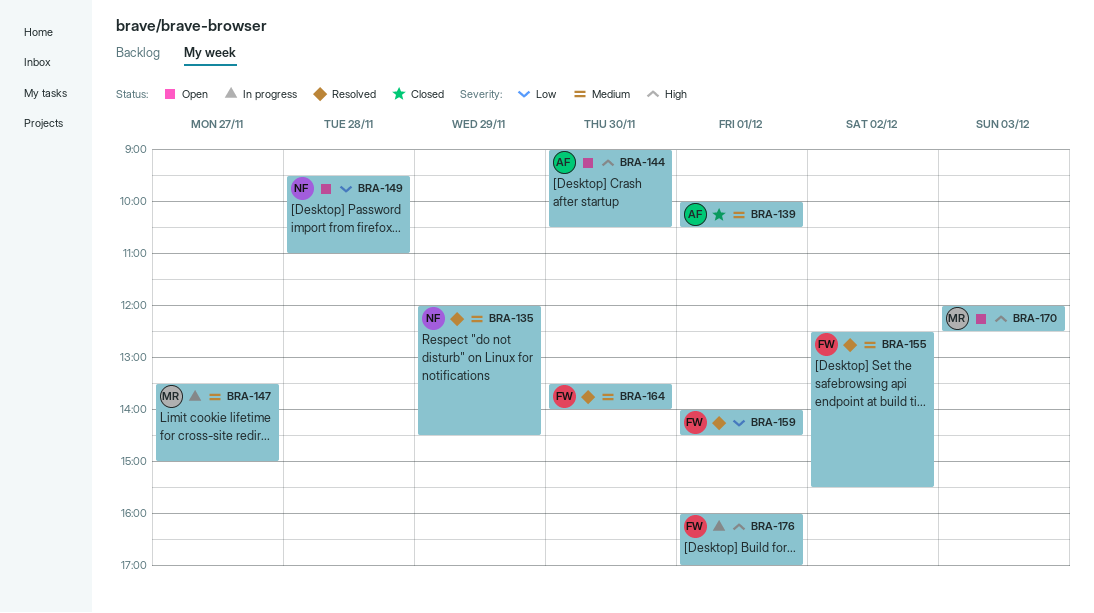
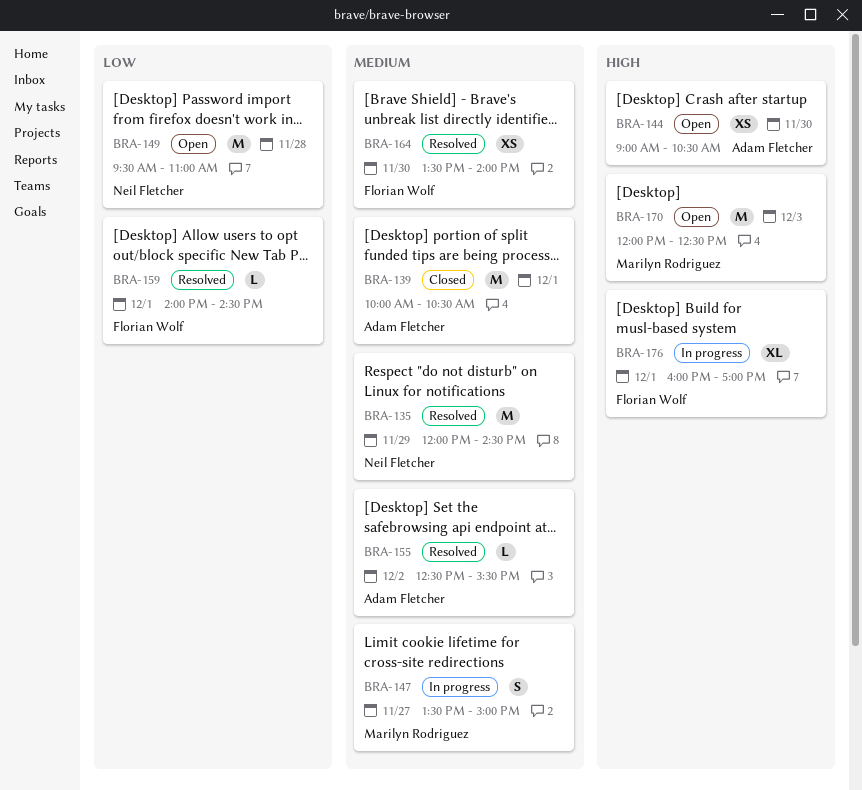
BRA-155, owner: Florian Wolf -> Adam Fletcher

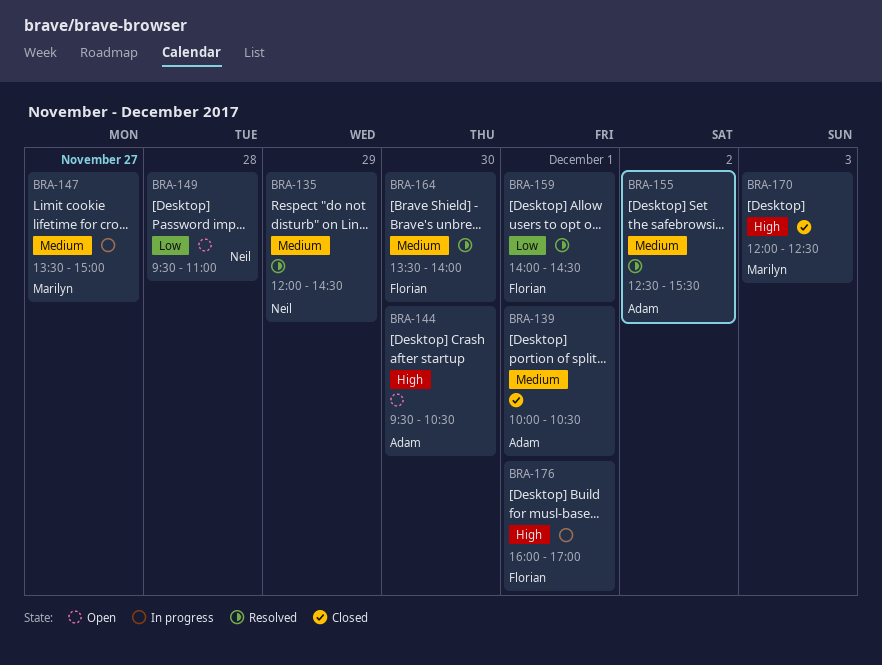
BRA-144, begins: 09:00 -> 09:30
BRA-170, status: Open -> Closed

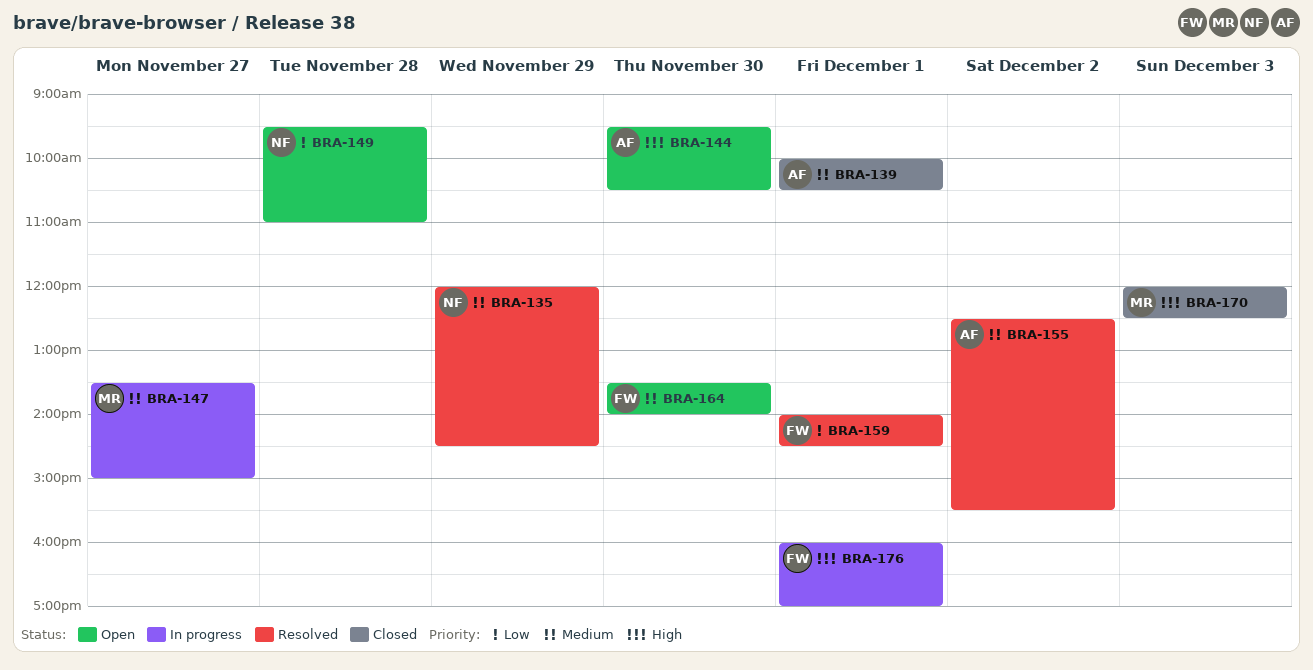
BRA-164, status: Resolved -> Open

